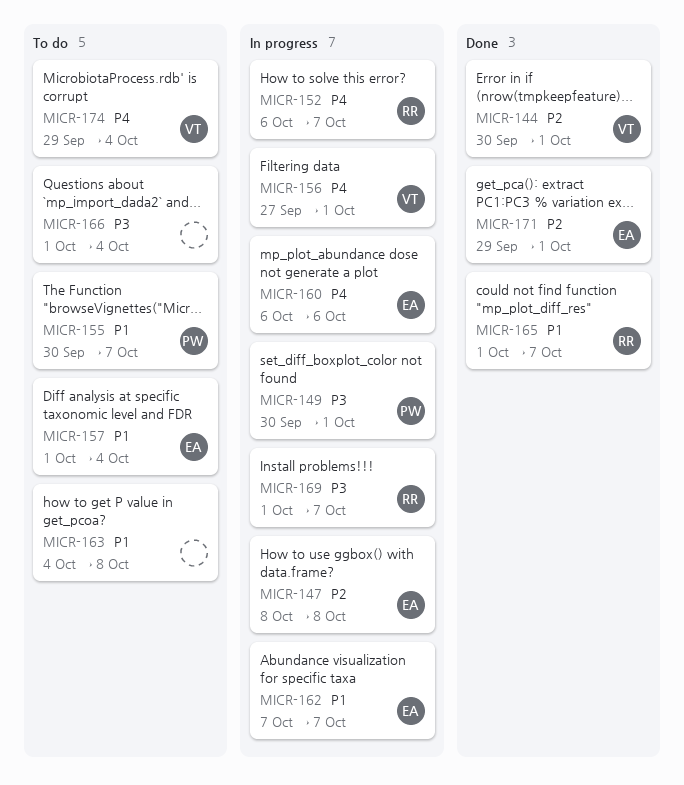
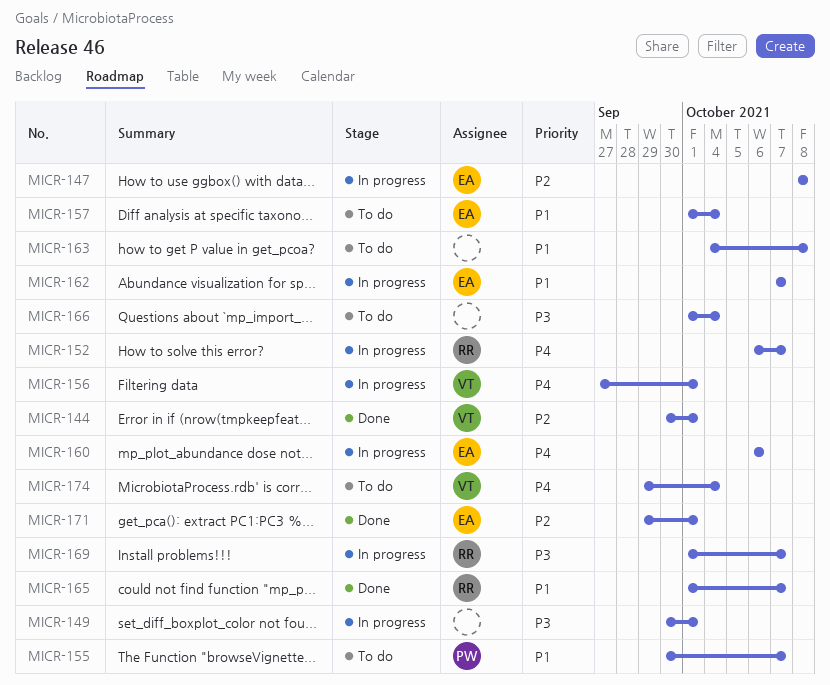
MICR-149, owner: PW -> none

